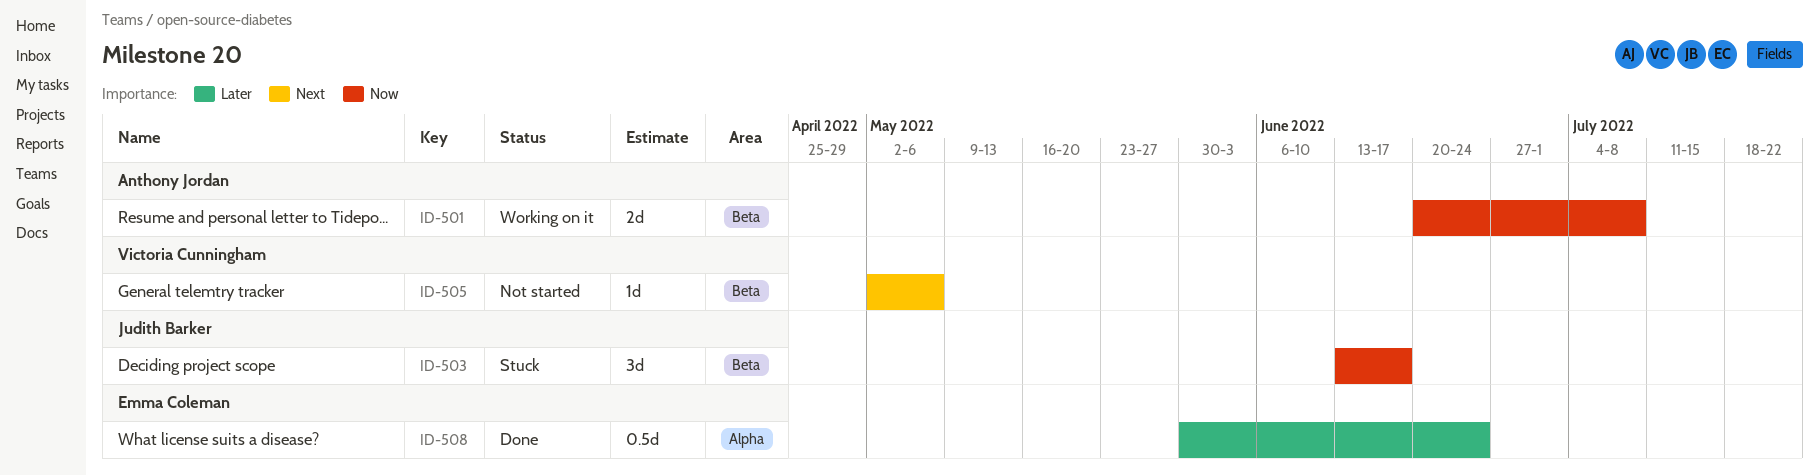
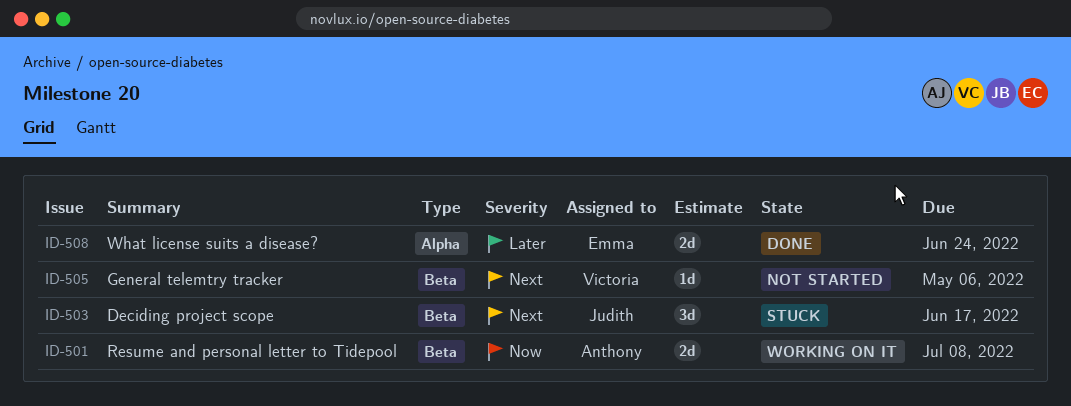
ID-503, priority: Now -> Next
ID-508, estimate: 0.5d -> 2d

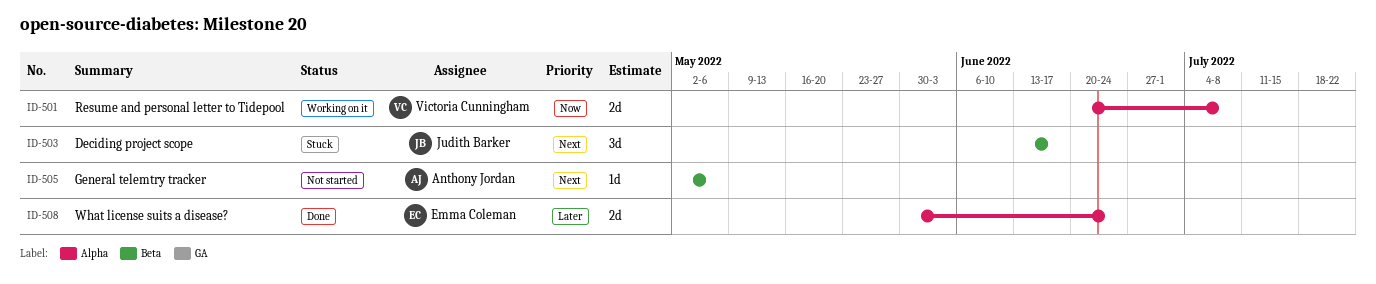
ID-501, owner: Anthony Jordan -> Victoria Cunningham
ID-501, label: Beta -> Alpha
ID-505, owner: Victoria Cunningham -> Anthony Jordan

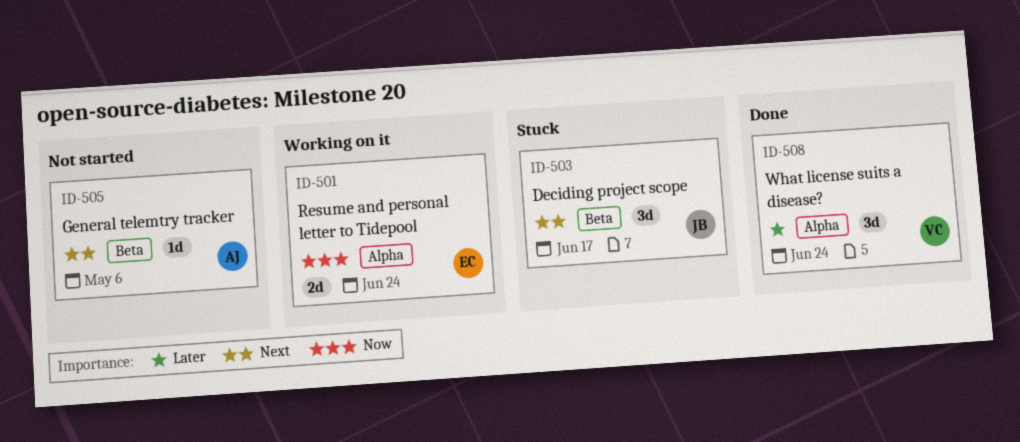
ID-501, owner: Victoria Cunningham -> Emma Coleman
ID-501, due: Jul 8 -> Jun 24
ID-508, owner: Emma Coleman -> Victoria Cunningham
ID-508, estimate: 2d -> 3d

